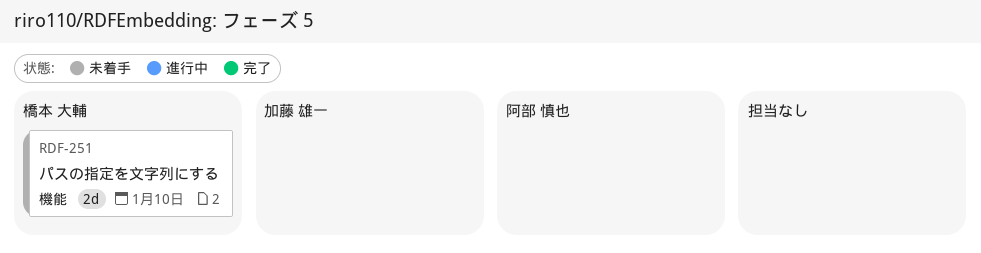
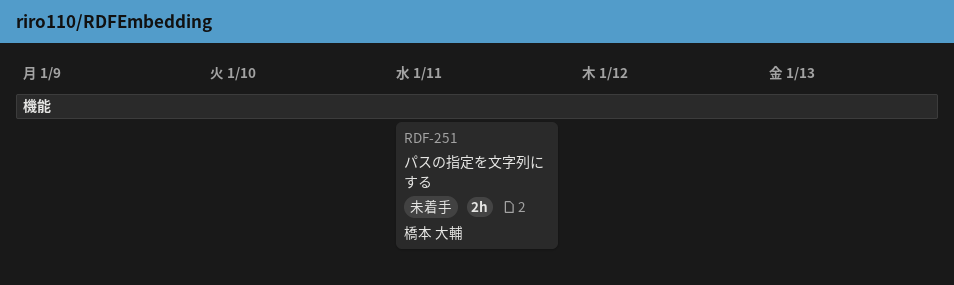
RDF-251, estimate: 2d -> 2h
RDF-251, due: Jan 10 -> Jan 11

